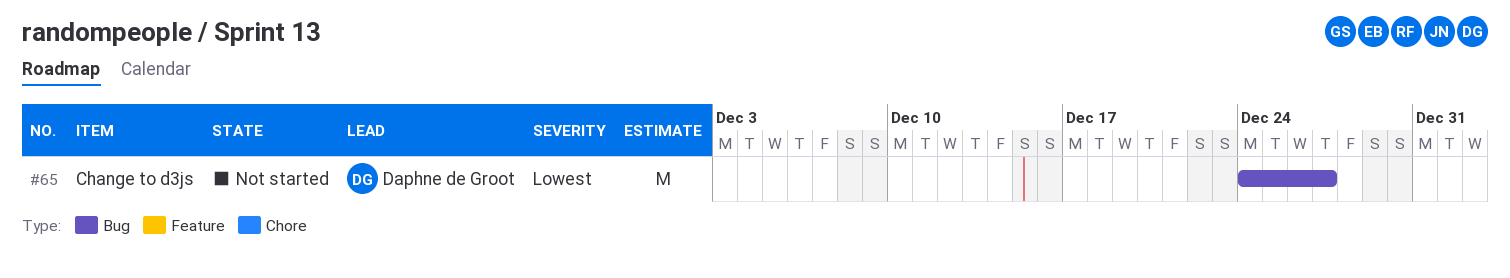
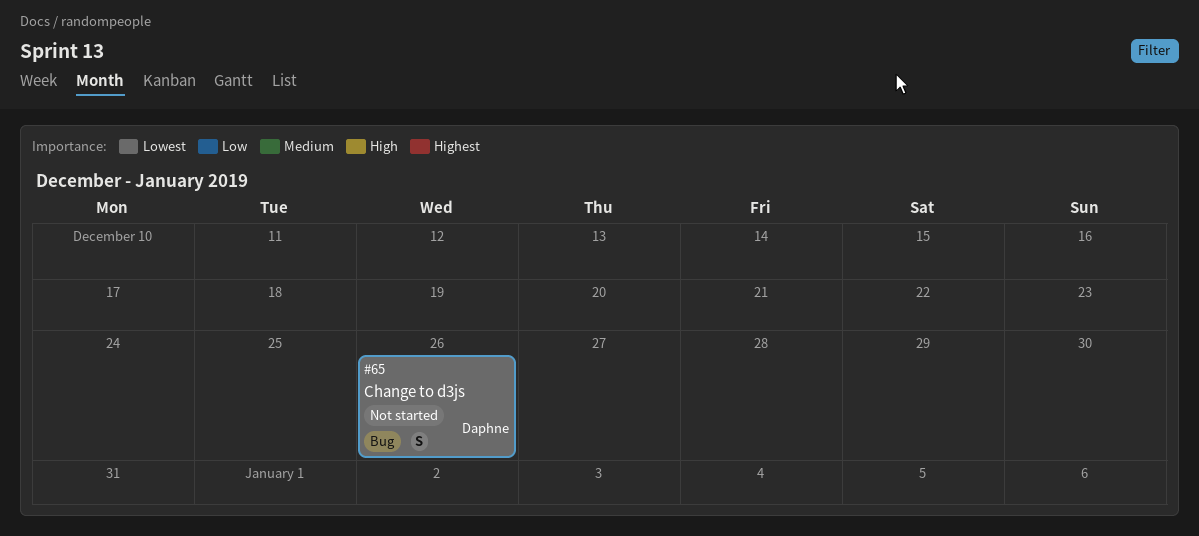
#65, estimate: M -> S
#65, due: Dec 27 -> Dec 26

